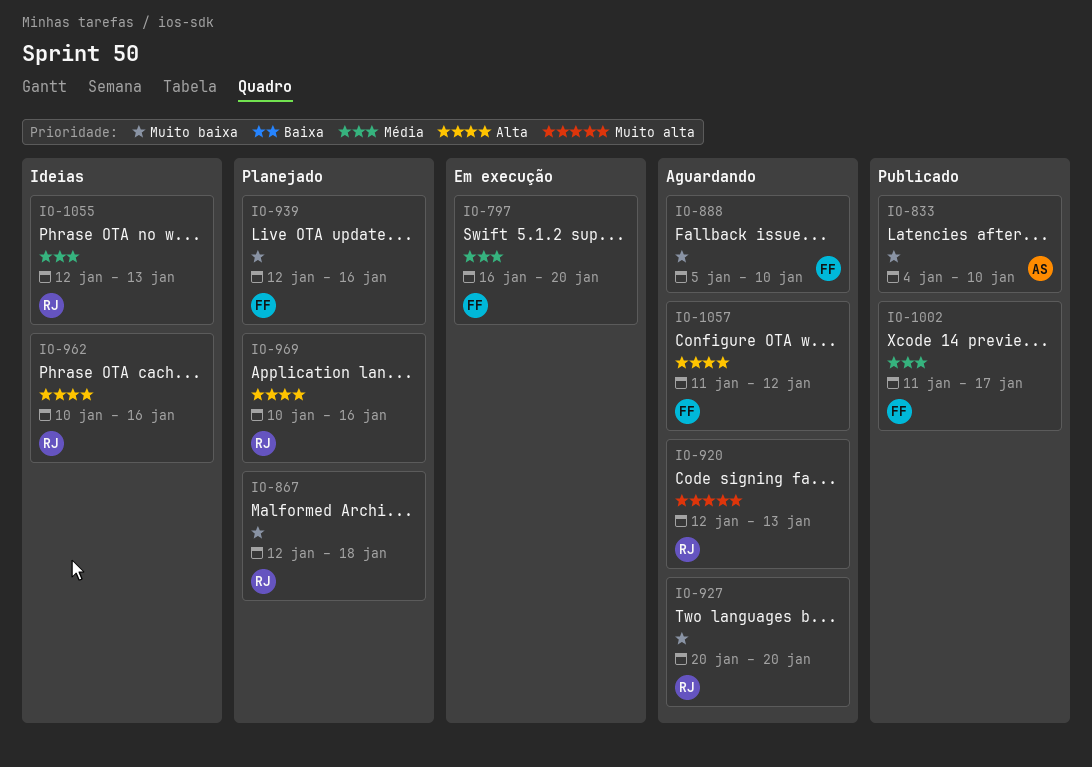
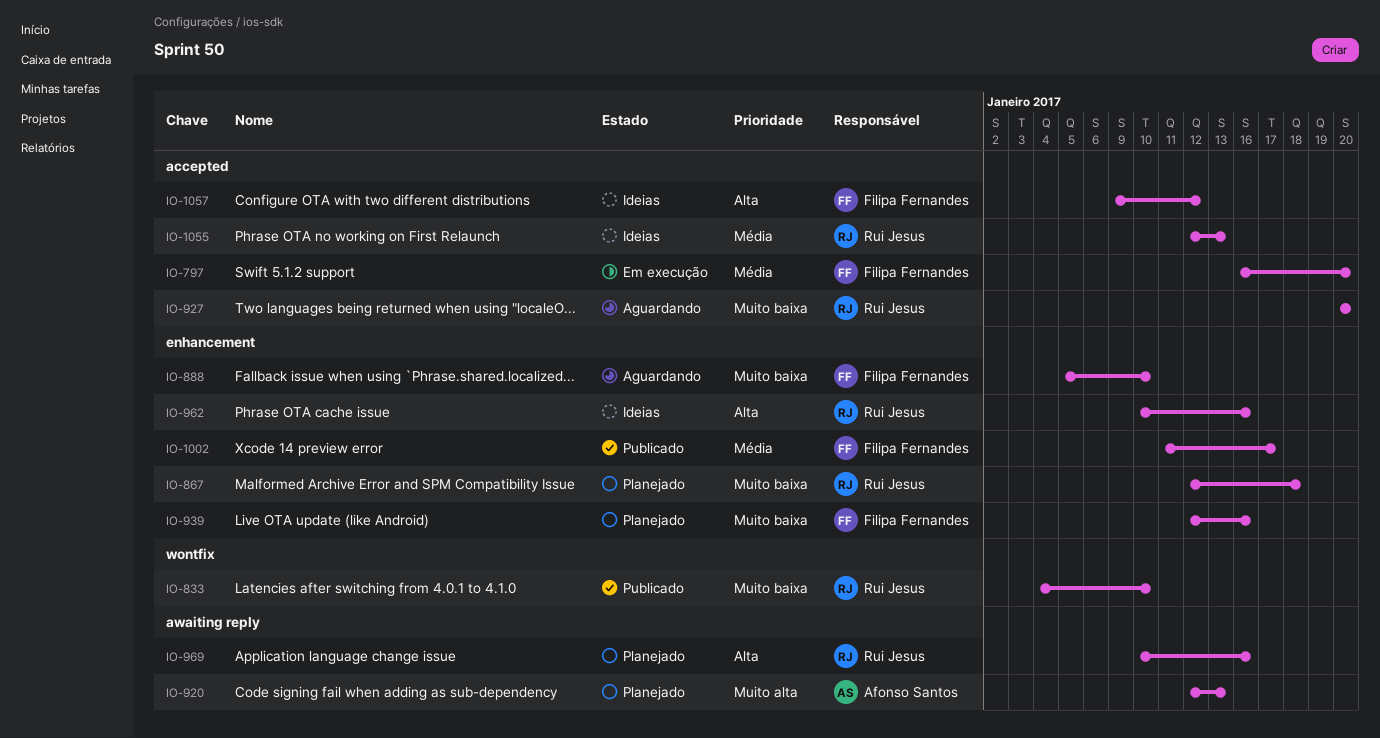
IO-833, owner: Afonso Santos -> Rui Jesus
IO-920, status: Aguardando -> Planejado
IO-920, owner: Rui Jesus -> Afonso Santos
IO-1057, status: Aguardando -> Ideias
IO-1057, start: Jan 11 -> Jan 9

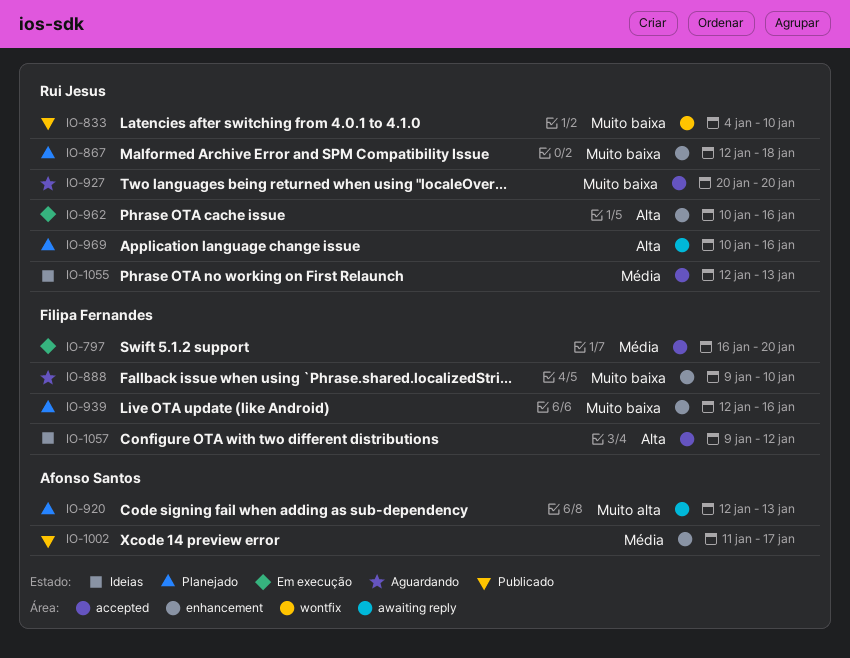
IO-888, start: Jan 5 -> Jan 9
IO-962, status: Ideias -> Em execução
IO-1002, owner: Filipa Fernandes -> Afonso Santos

